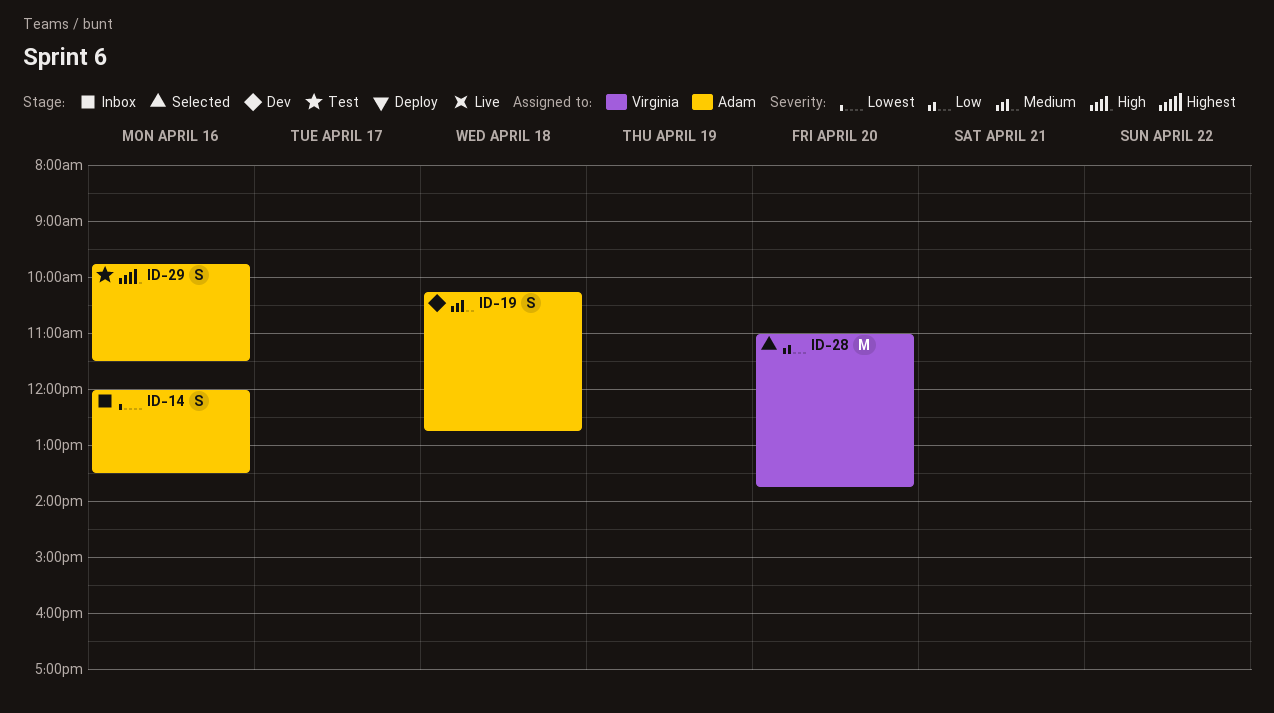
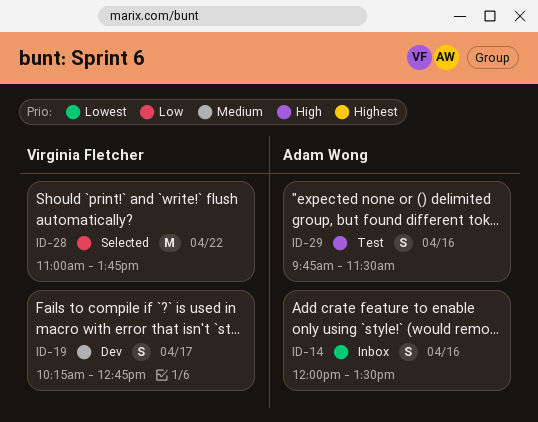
ID-19, owner: Adam Wong -> Virginia Fletcher
ID-19, day: Apr 18 -> Apr 17
ID-28, day: Apr 20 -> Apr 22

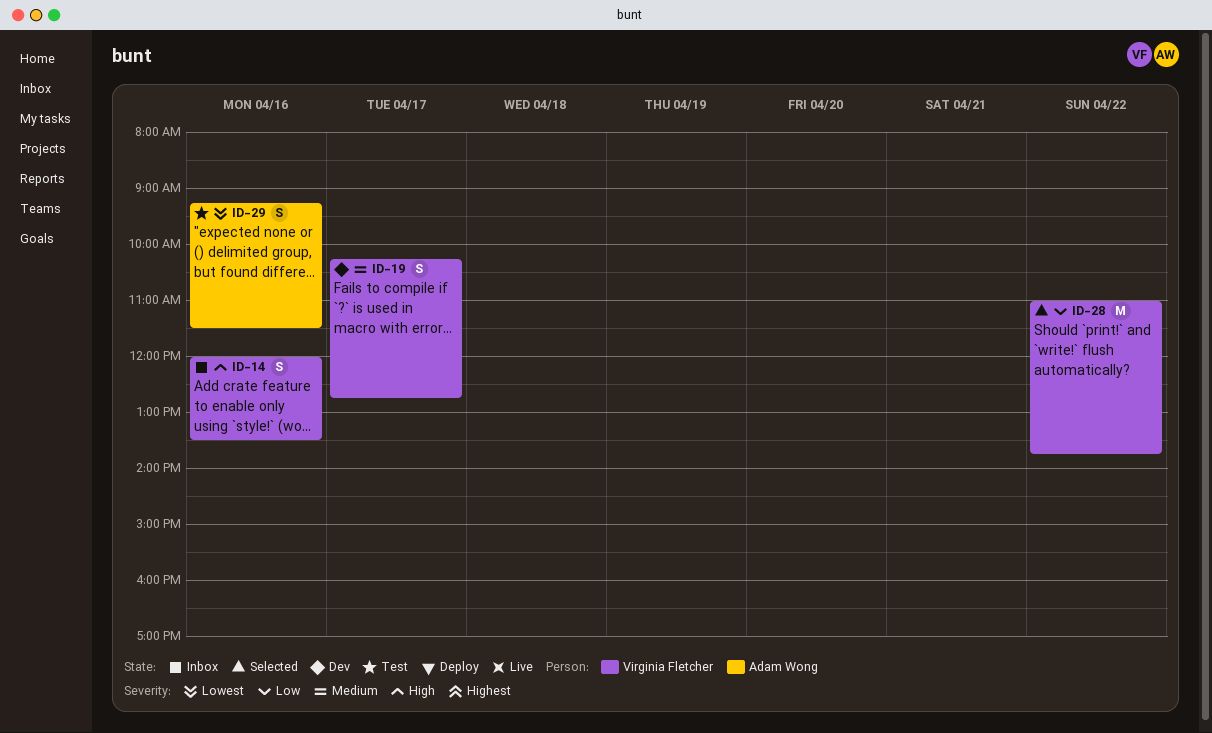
ID-14, owner: Adam Wong -> Virginia Fletcher
ID-14, priority: Lowest -> High
ID-29, priority: High -> Lowest
ID-29, begins: 09:45 -> 09:15

